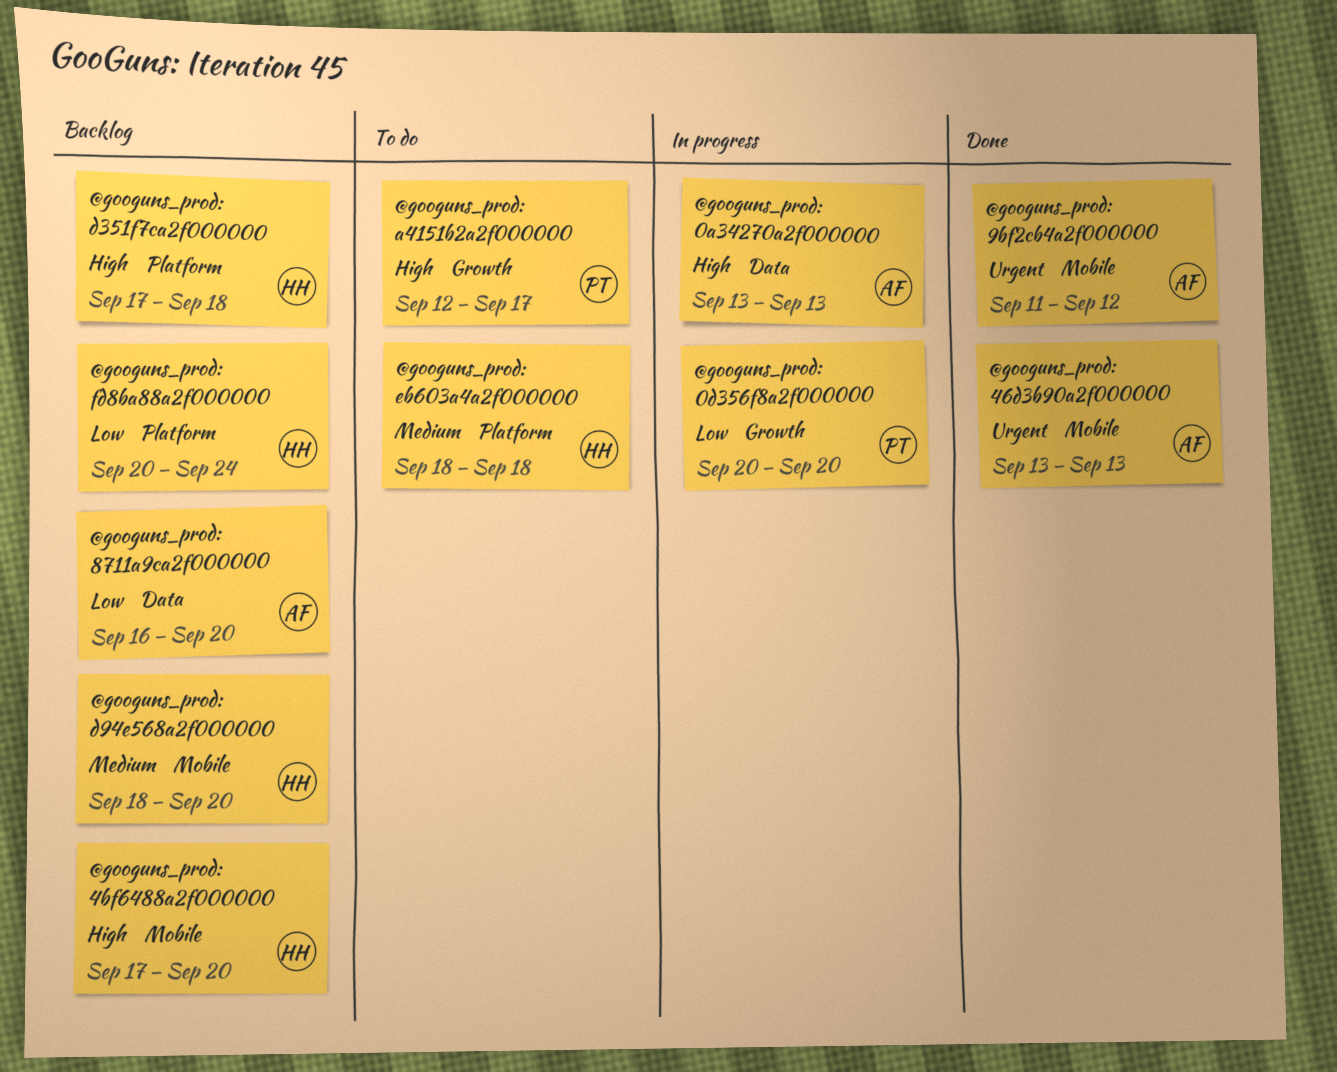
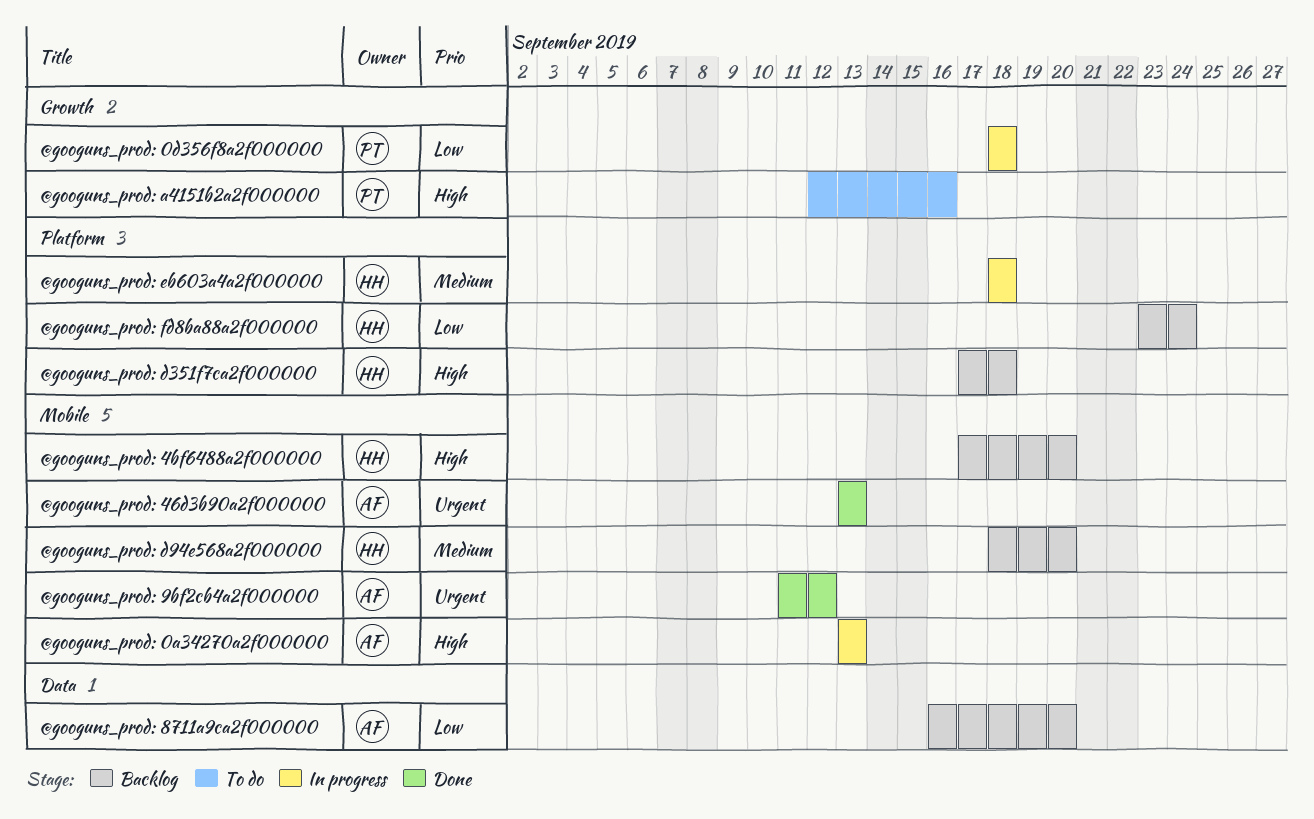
@googuns_prod: 0a34270a2f000000, label: Data -> Mobile
@googuns_prod: 0d356f8a2f000000, start: Sep 20 -> Sep 18
@googuns_prod: 0d356f8a2f000000, due: Sep 20 -> Sep 18
@googuns_prod: a4151b2a2f000000, due: Sep 17 -> Sep 16
@googuns_prod: eb603a4a2f000000, status: To do -> In progress
@googuns_prod: fd8ba88a2f000000, start: Sep 20 -> Sep 23

